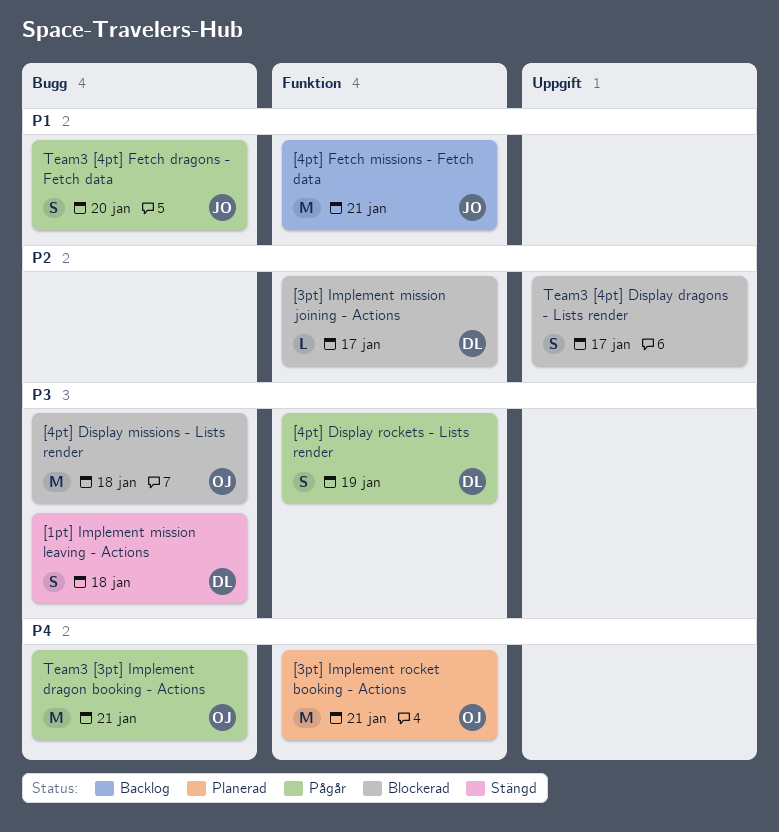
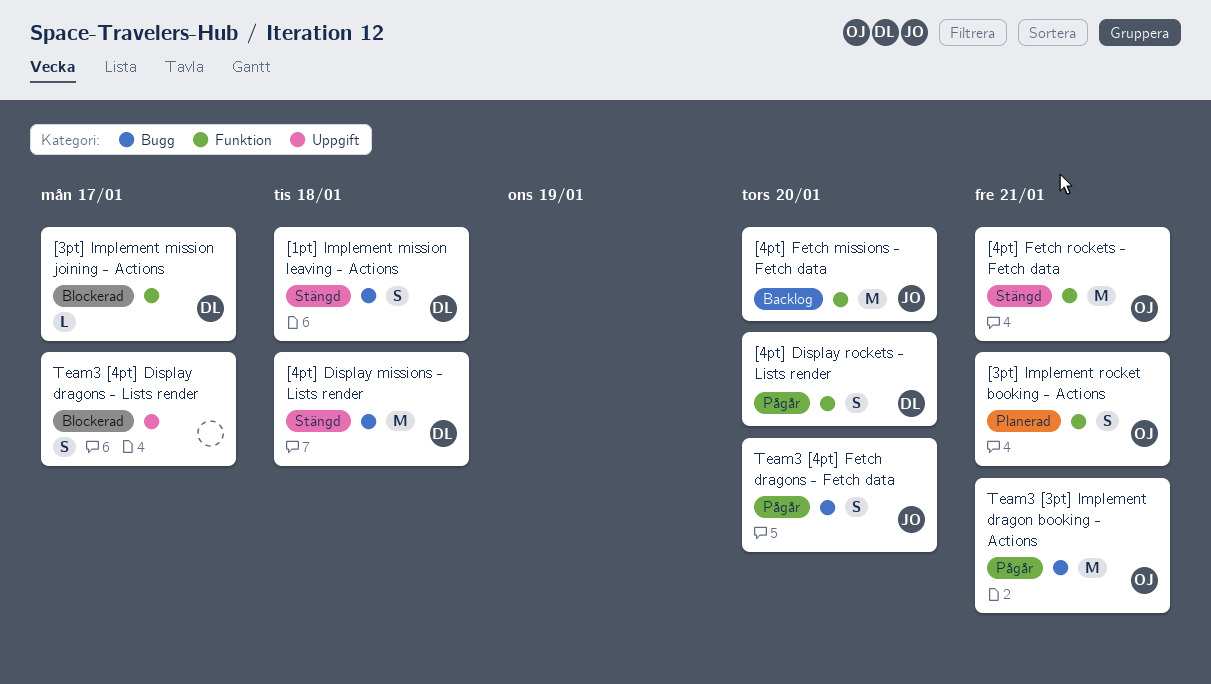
[3pt] Implement rocket booking - Actions, estimate: M -> S
[4pt] Display missions - Lists render, status: Blockerad -> Stängd
[4pt] Display missions - Lists render, owner: OJ -> DL
[4pt] Display rockets - Lists render, due: Jan 19 -> Jan 20
[4pt] Fetch missions - Fetch data, due: Jan 21 -> Jan 20
[4pt] Fetch rockets - Fetch data: none -> present

